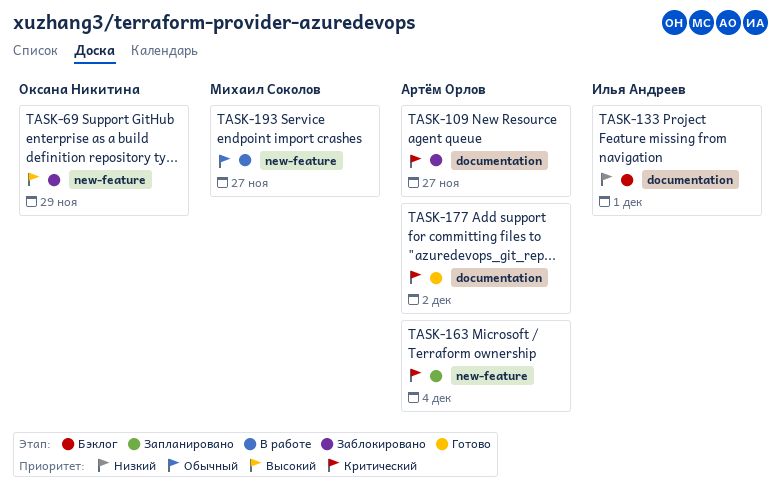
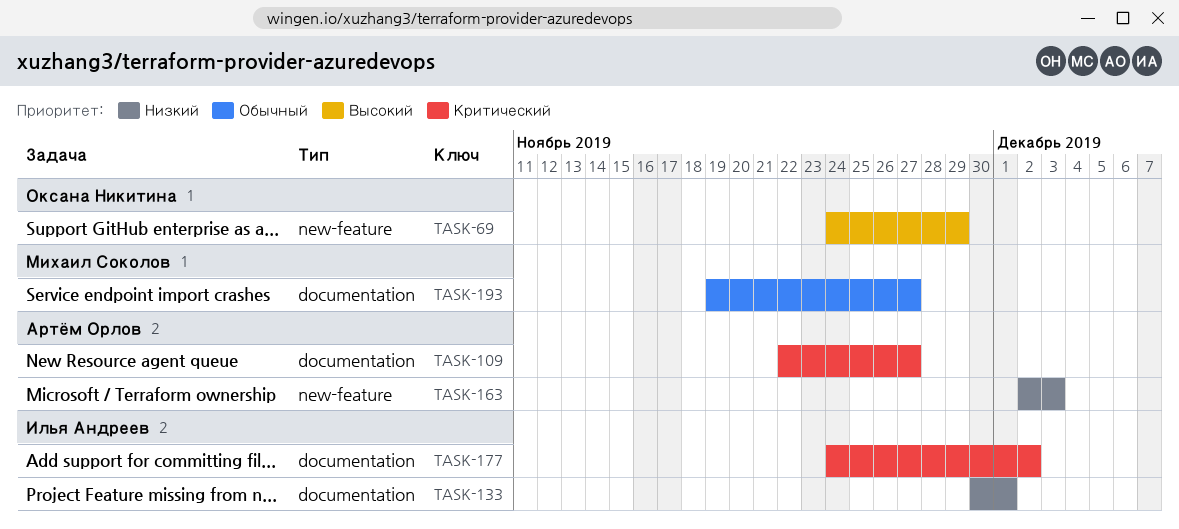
TASK-163, priority: Критический -> Низкий
TASK-163, due: Dec 4 -> Dec 3
TASK-177, owner: Артём Орлов -> Илья Андреев
TASK-193, label: new-feature -> documentation

